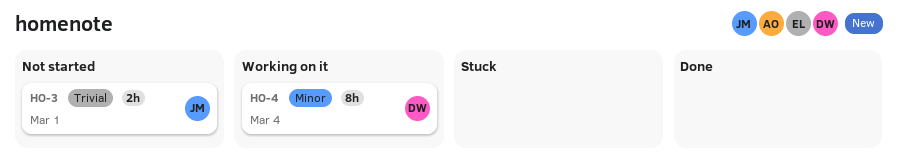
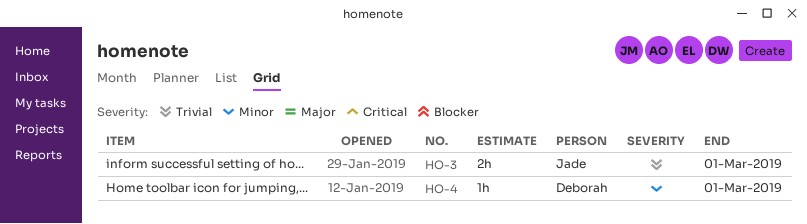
HO-4, estimate: 8h -> 1h
HO-4, due: Mar 4 -> Mar 1

